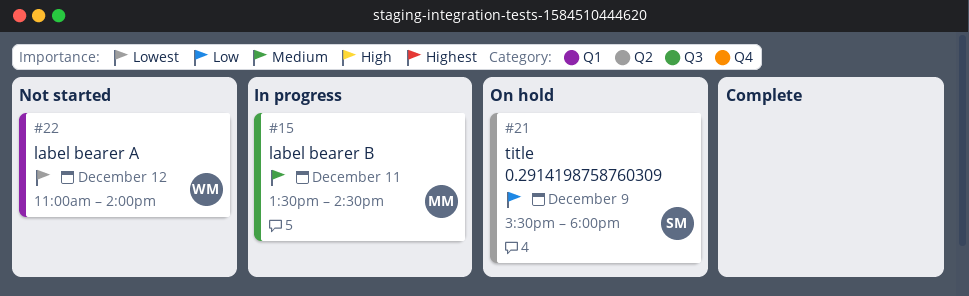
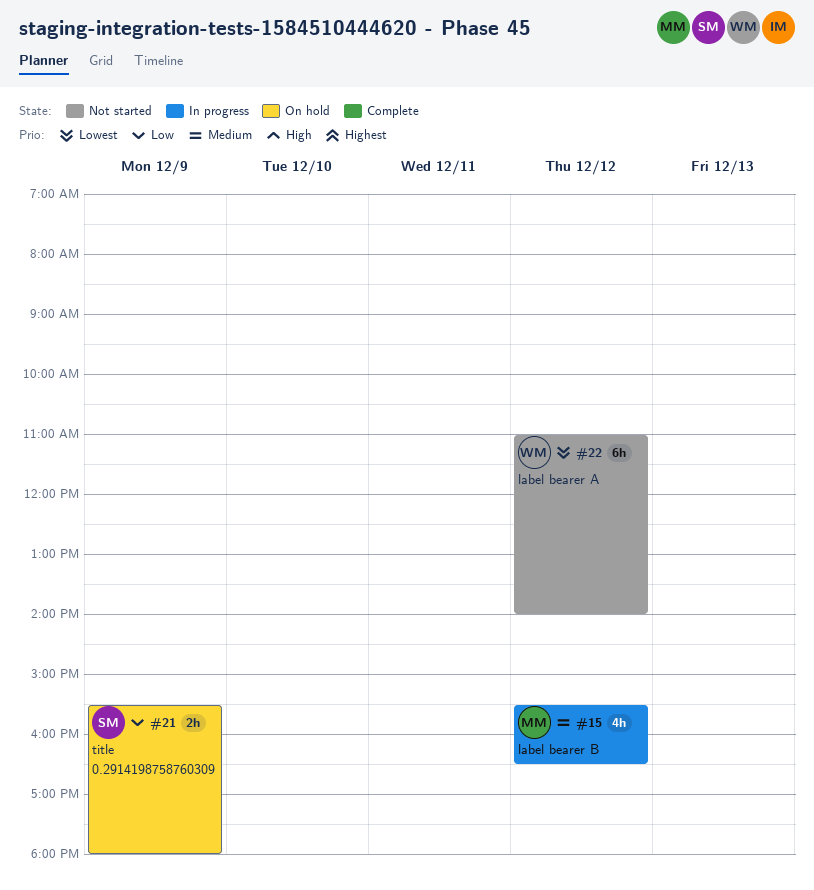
#15, day: Dec 11 -> Dec 12
#15, begins: 13:30 -> 15:30
#15, ends: 14:30 -> 16:30

